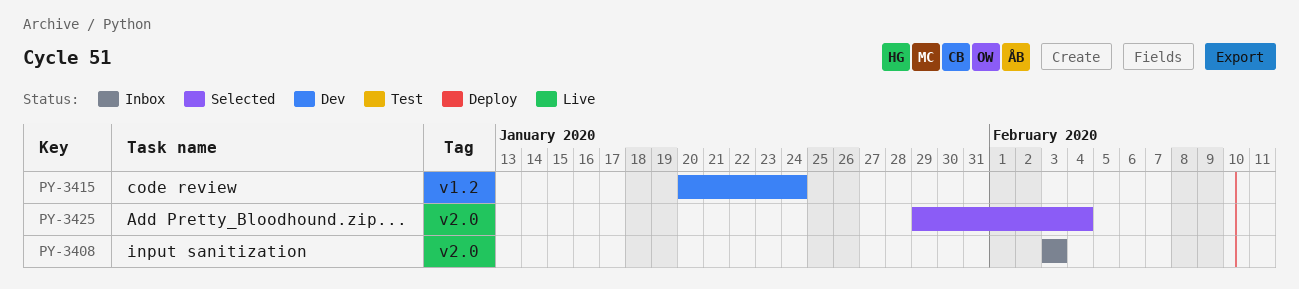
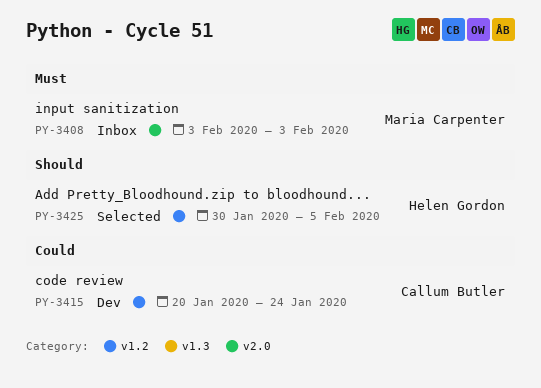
PY-3425, label: v2.0 -> v1.2
PY-3425, start: Jan 29 -> Jan 30
PY-3425, due: Feb 4 -> Feb 5

